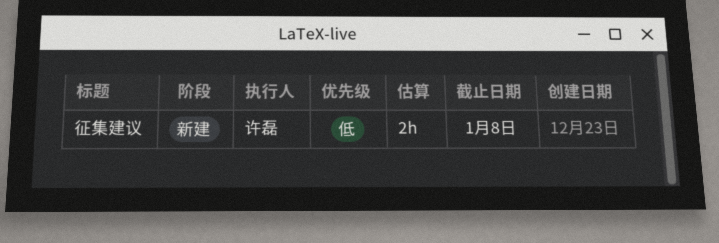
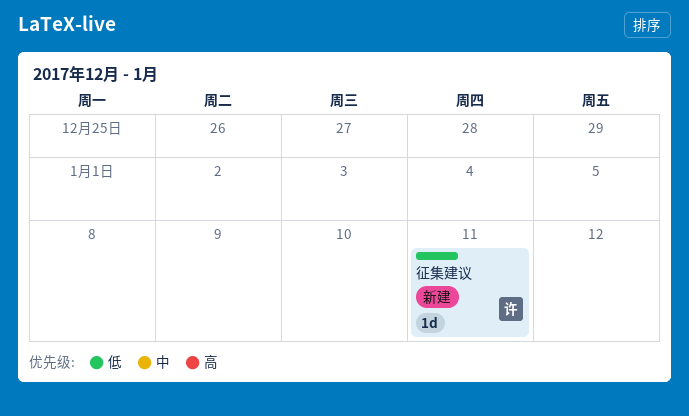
征集建议, estimate: 2h -> 1d
征集建议, due: Jan 8 -> Jan 11

